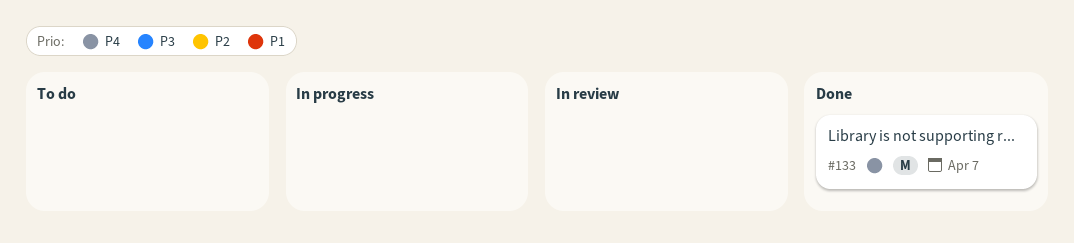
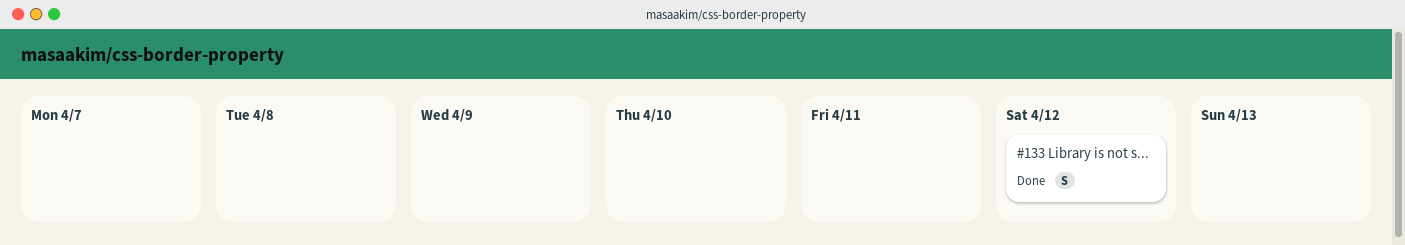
#133, estimate: M -> S
#133, due: Apr 7 -> Apr 12

